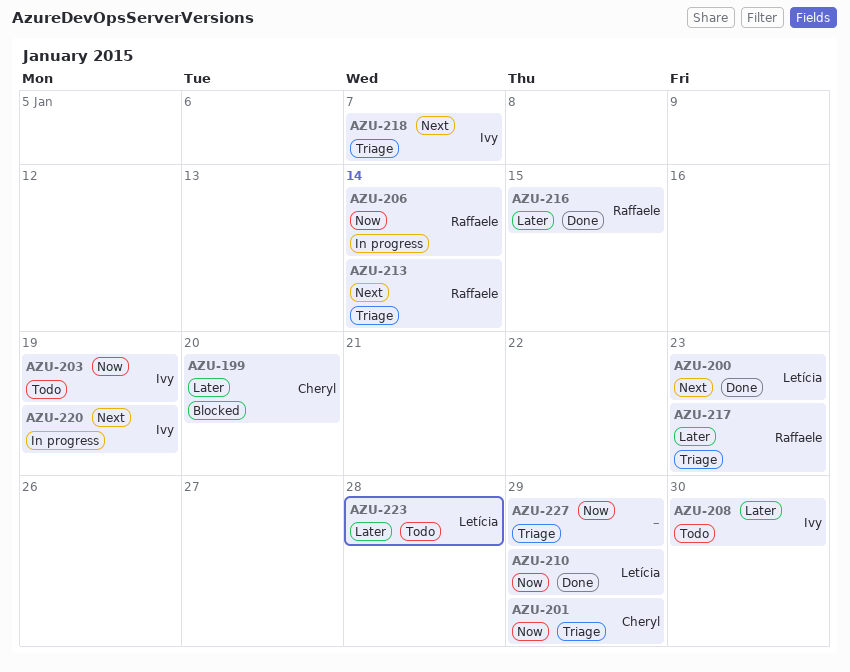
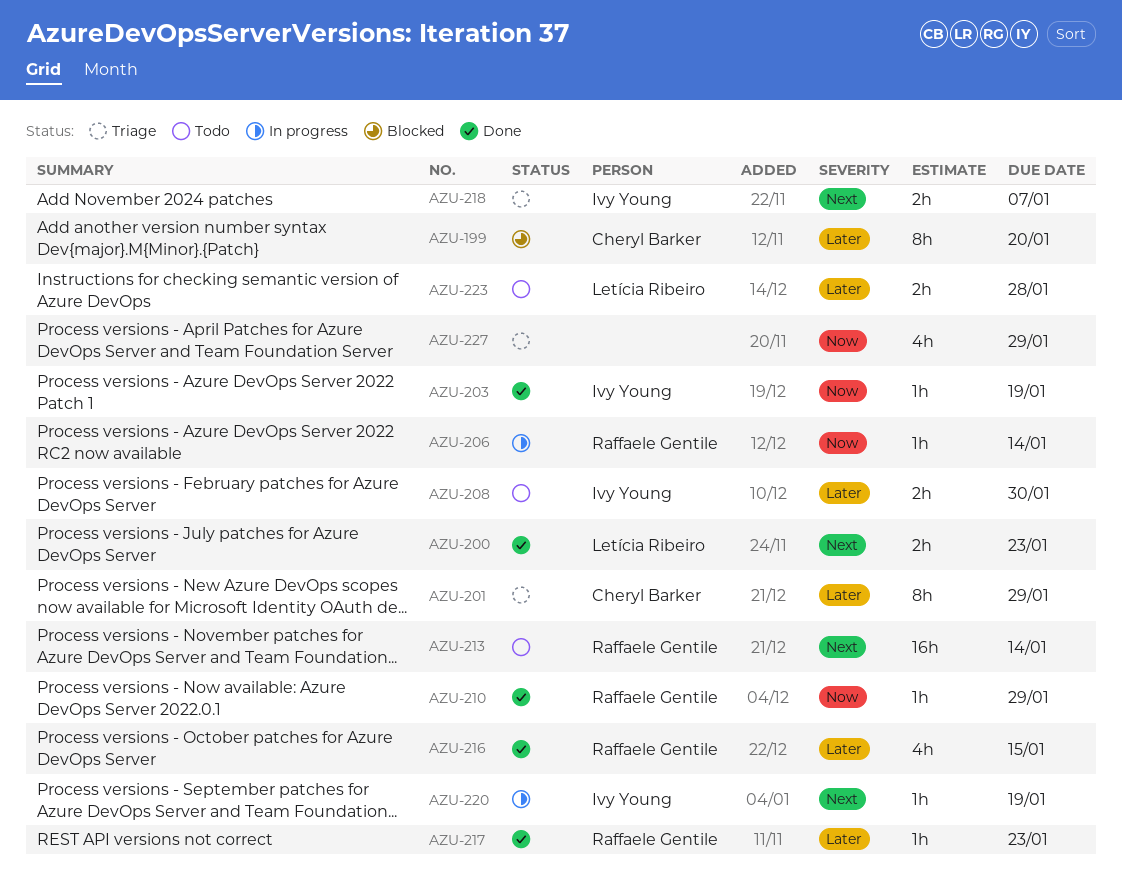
AZU-201, priority: Now -> Later
AZU-203, status: Todo -> Done
AZU-210, owner: Letícia Ribeiro -> Raffaele Gentile
AZU-213, status: Triage -> Todo
AZU-217, status: Triage -> Done

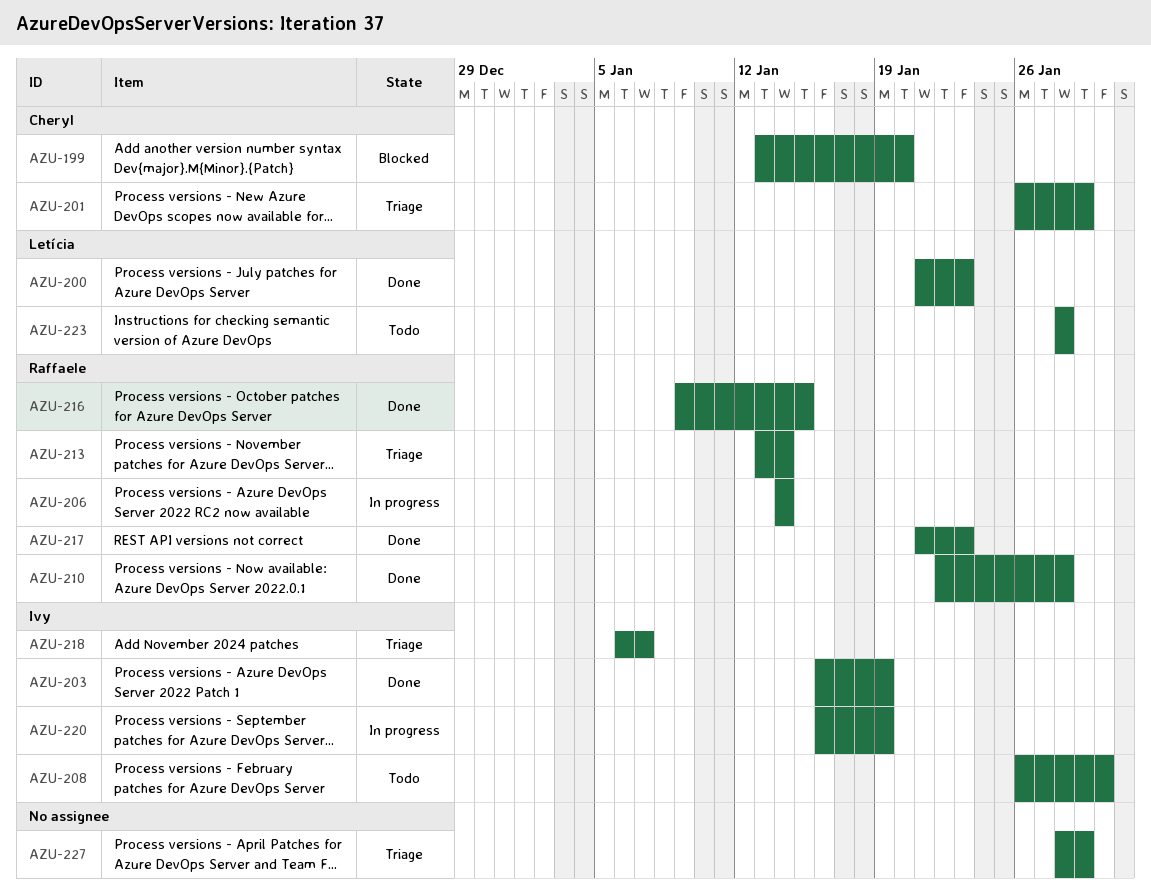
AZU-210, due: Jan 29 -> Jan 28
AZU-213, status: Todo -> Triage

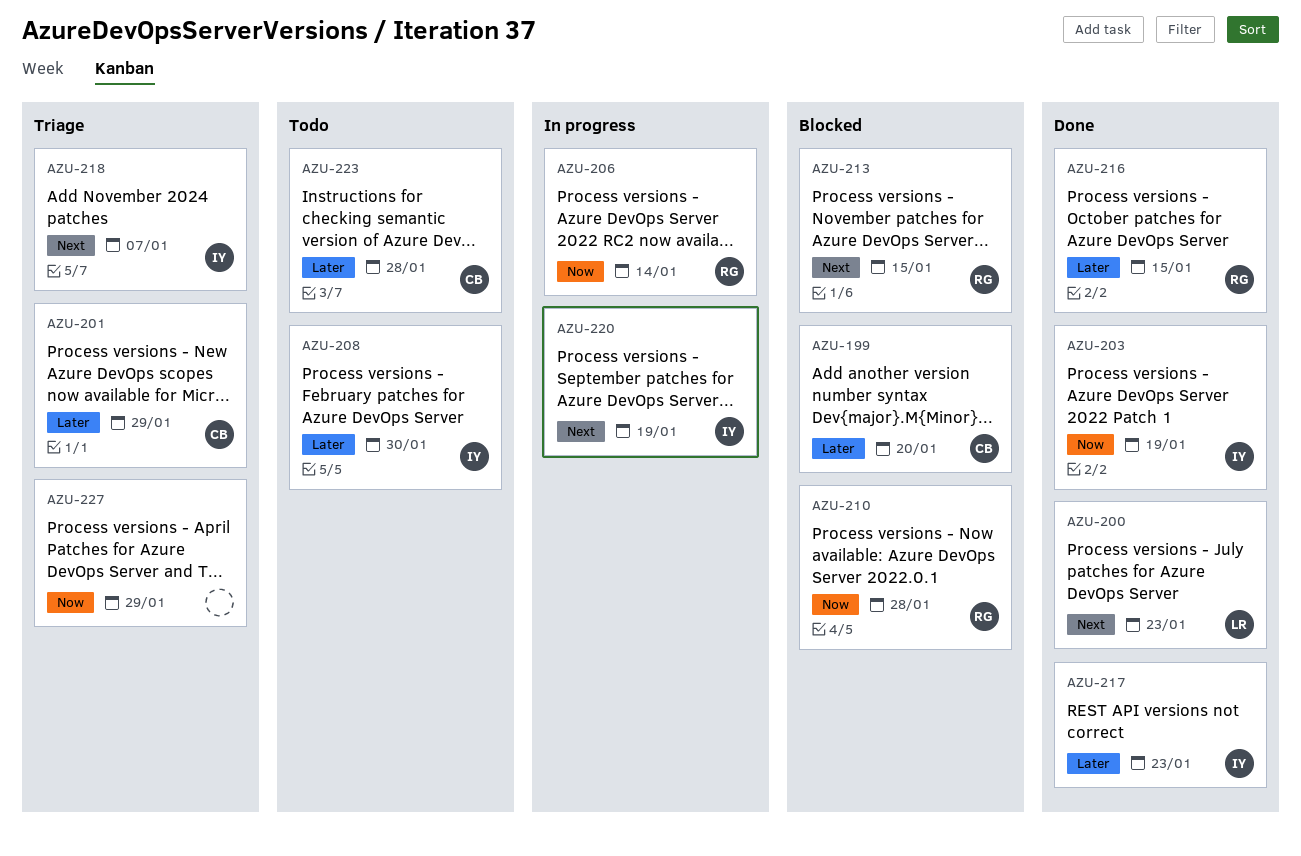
AZU-210, status: Done -> Blocked
AZU-213, status: Triage -> Blocked
AZU-213, due: Jan 14 -> Jan 15
AZU-217, owner: Raffaele -> Ivy
AZU-223, owner: Letícia -> Cheryl

